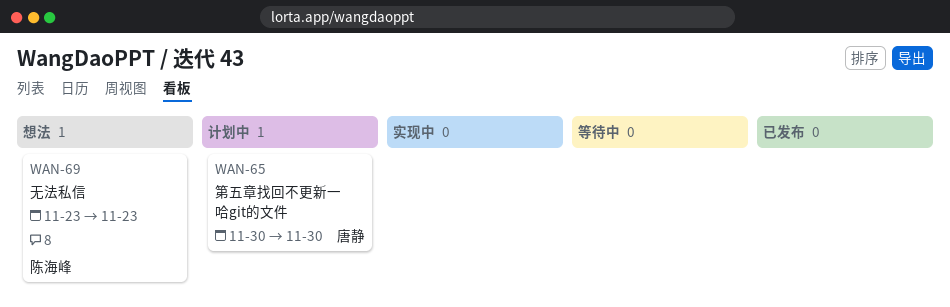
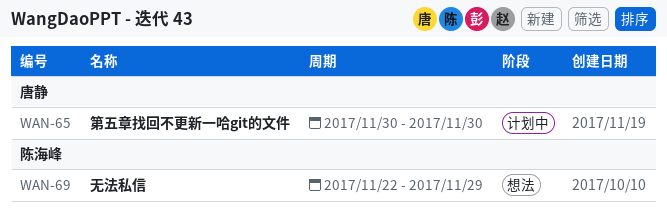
WAN-69, start: Nov 23 -> Nov 22
WAN-69, due: Nov 23 -> Nov 29

